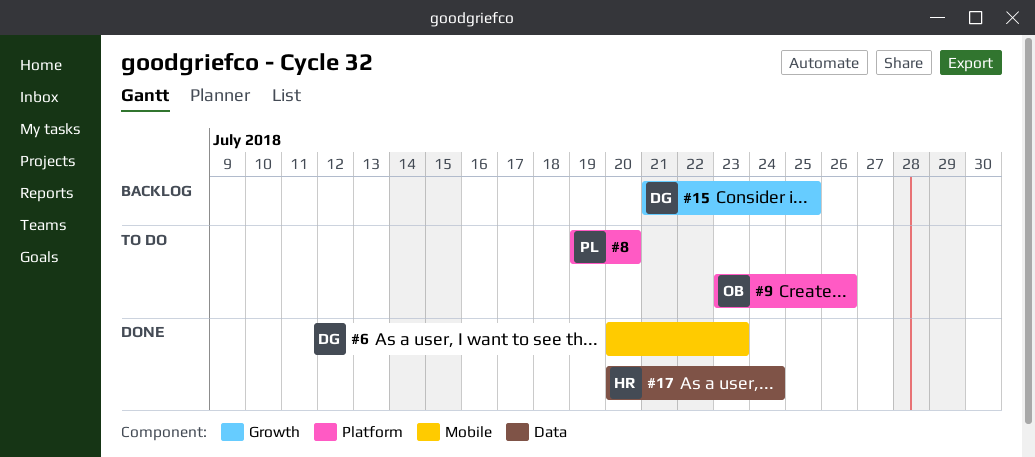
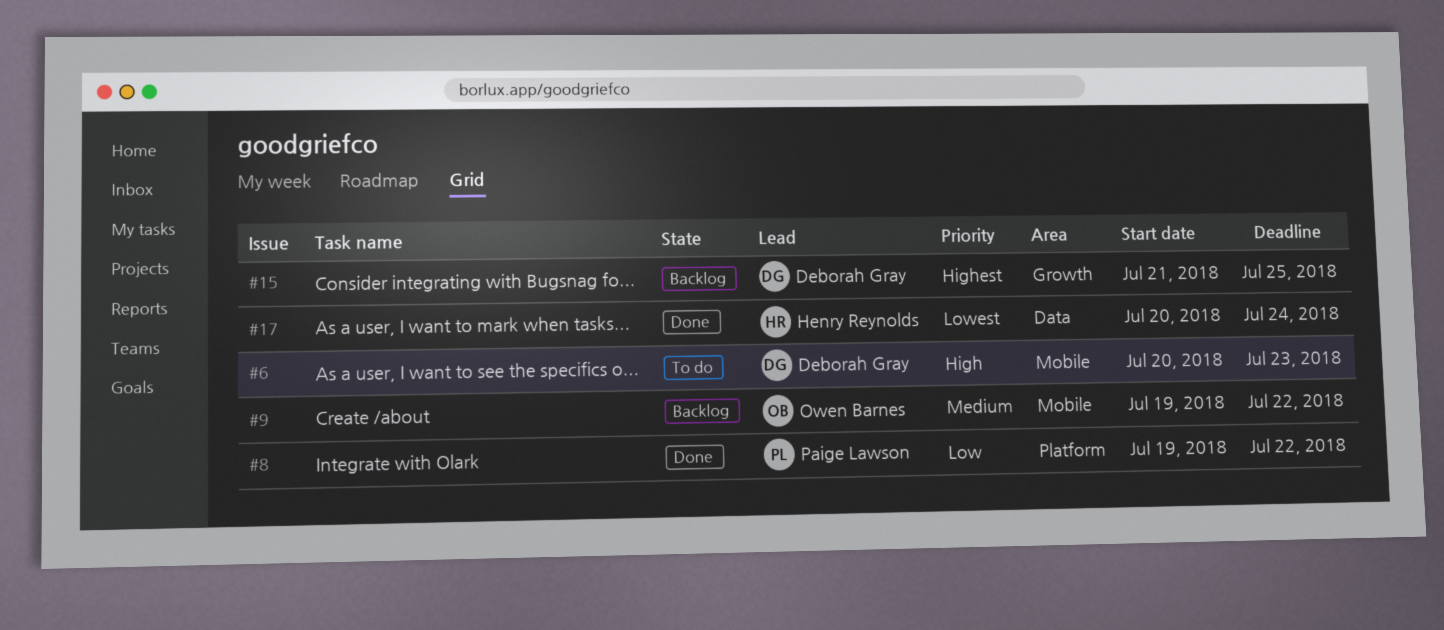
#6, status: Done -> To do
#8, status: To do -> Done
#8, due: Jul 20 -> Jul 22
#9, status: To do -> Backlog
#9, label: Platform -> Mobile
#9, start: Jul 23 -> Jul 19
#9, due: Jul 26 -> Jul 22

